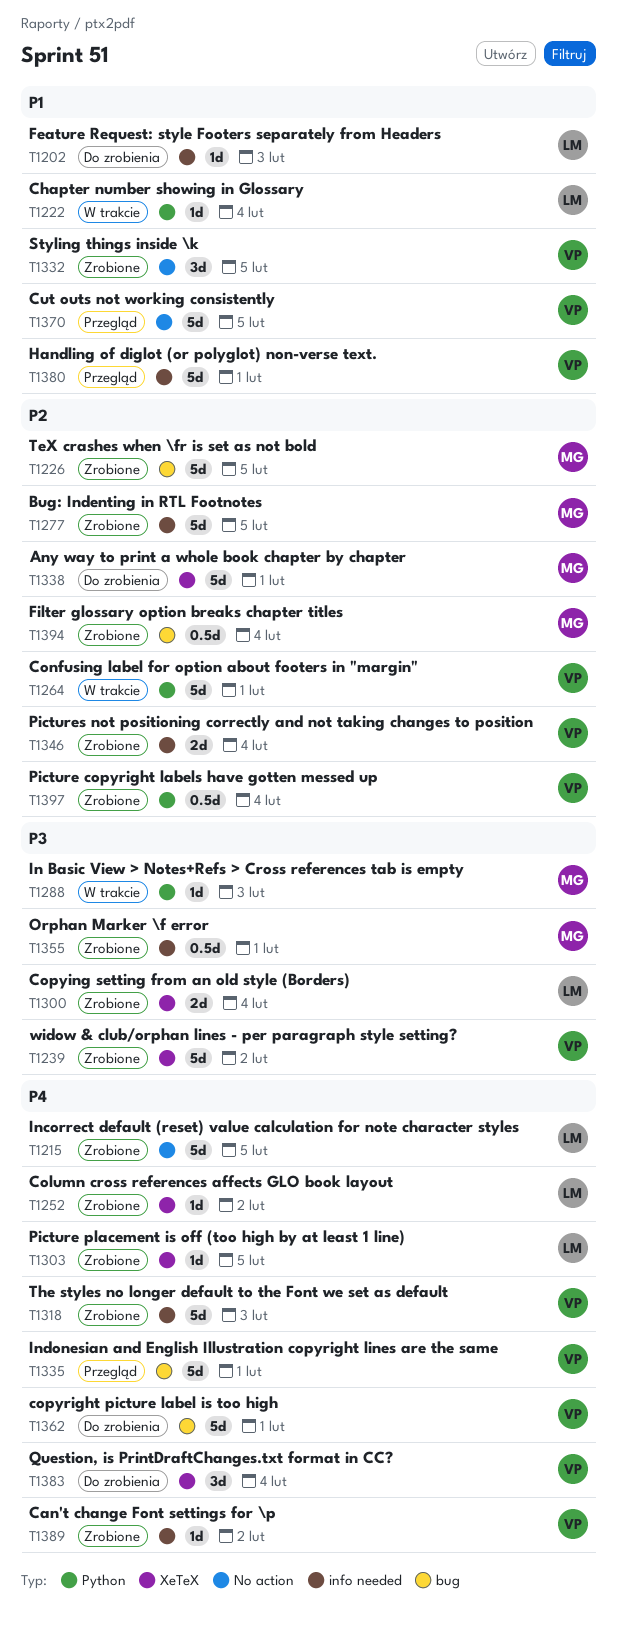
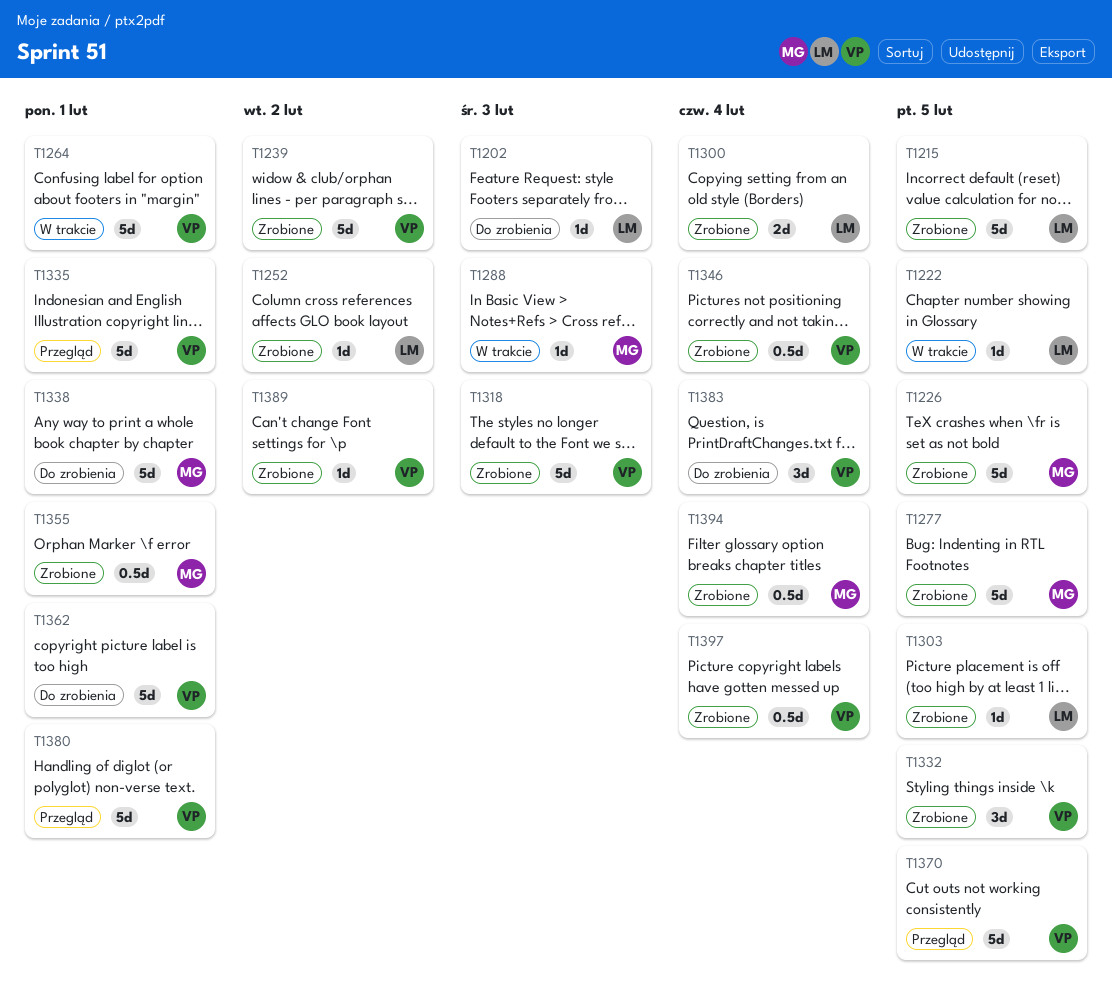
T1222, due: Feb 4 -> Feb 5
T1346, estimate: 2d -> 0.5d

